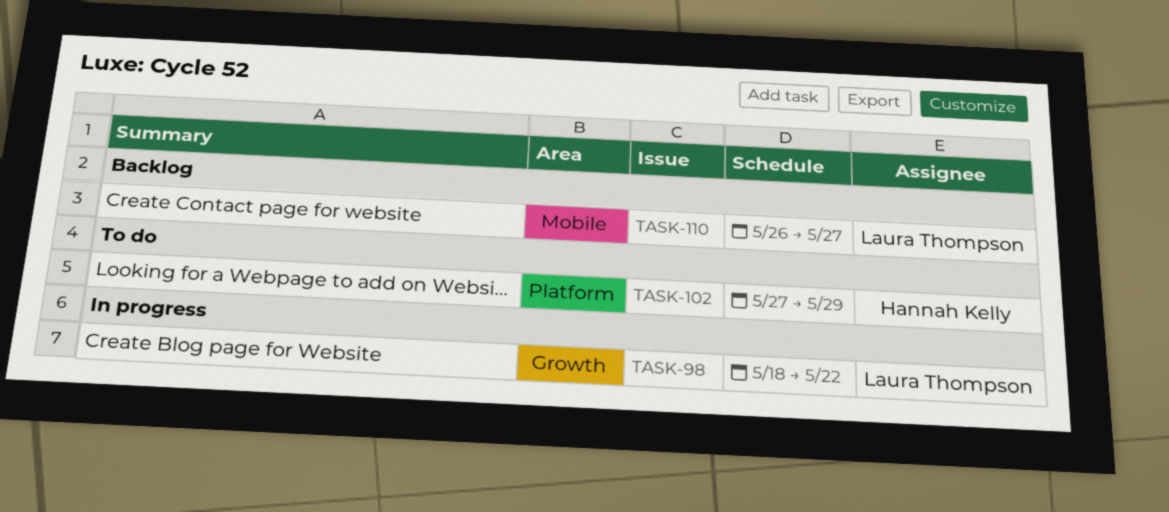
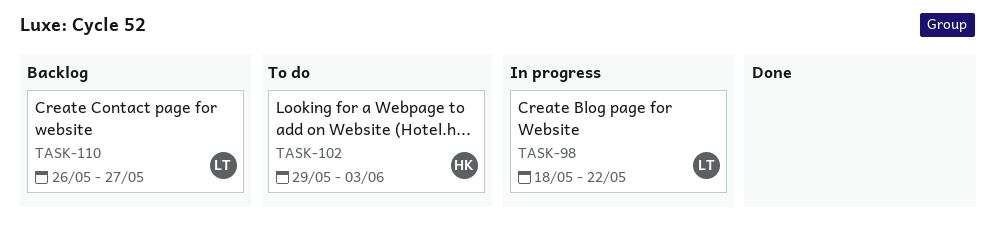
TASK-102, start: May 27 -> May 29
TASK-102, due: May 29 -> Jun 3

